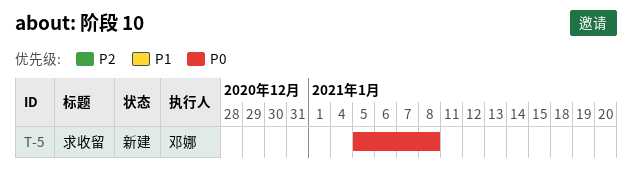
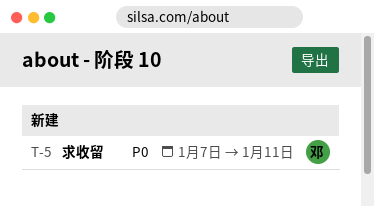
T-5, start: Jan 5 -> Jan 7
T-5, due: Jan 8 -> Jan 11

